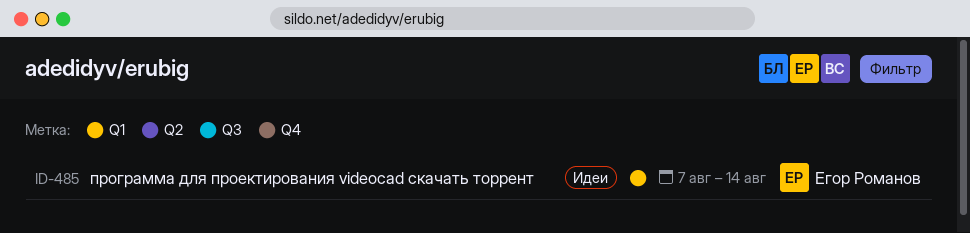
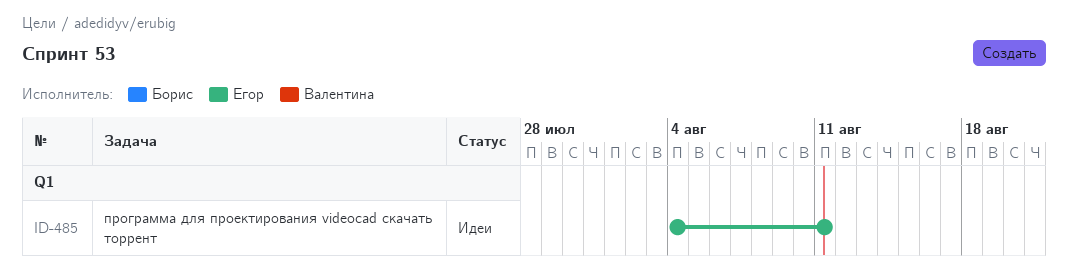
ID-485, start: Aug 7 -> Aug 4
ID-485, due: Aug 14 -> Aug 11

